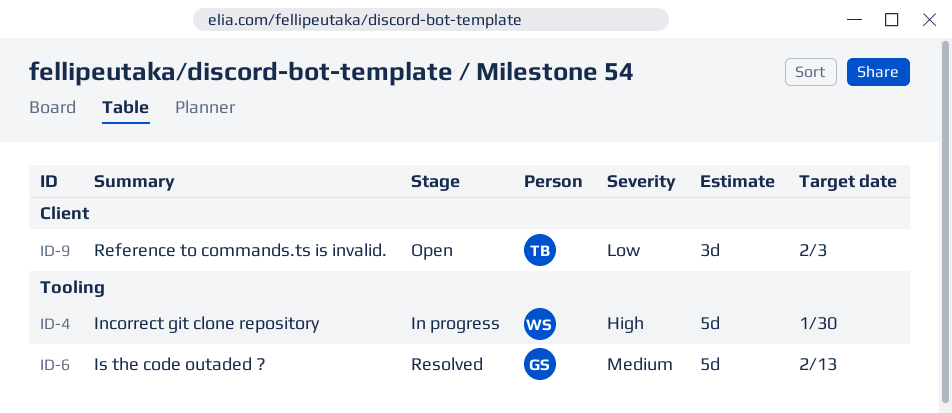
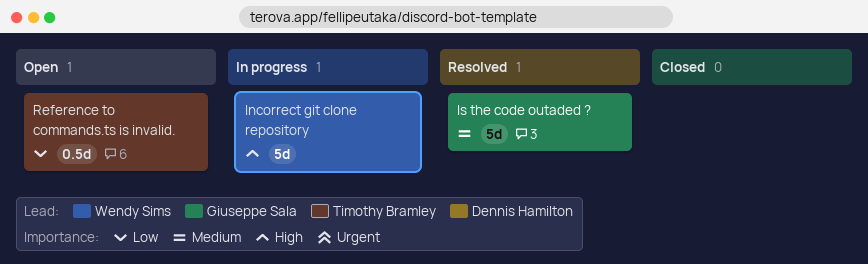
Reference to commands.ts is invalid., estimate: 3d -> 0.5d

